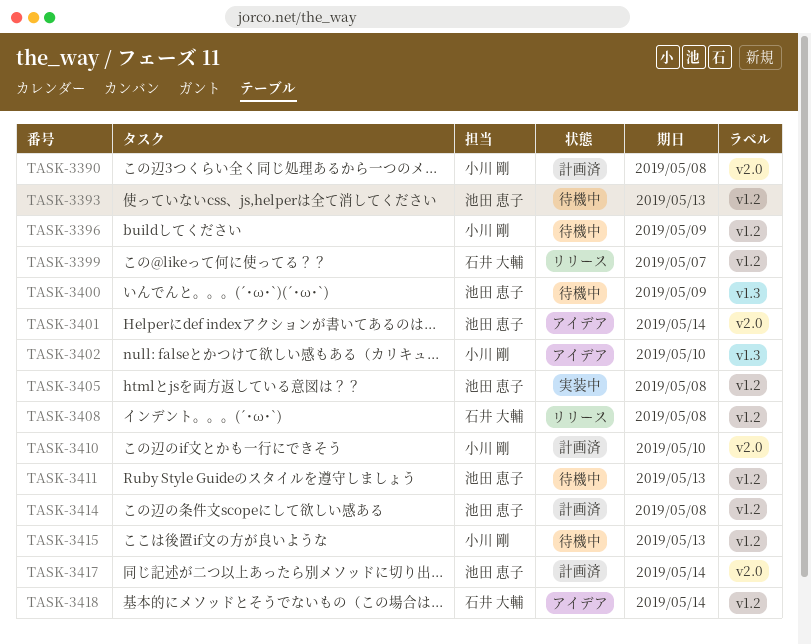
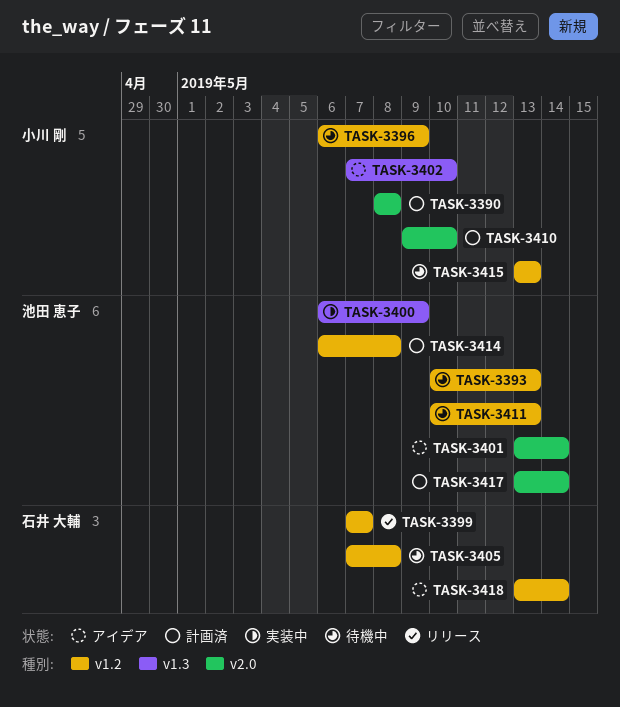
TASK-3400, status: 待機中 -> 実装中
TASK-3405, status: 実装中 -> 待機中
TASK-3405, owner: 池田 恵子 -> 石井 大輔
TASK-3408: present -> none

